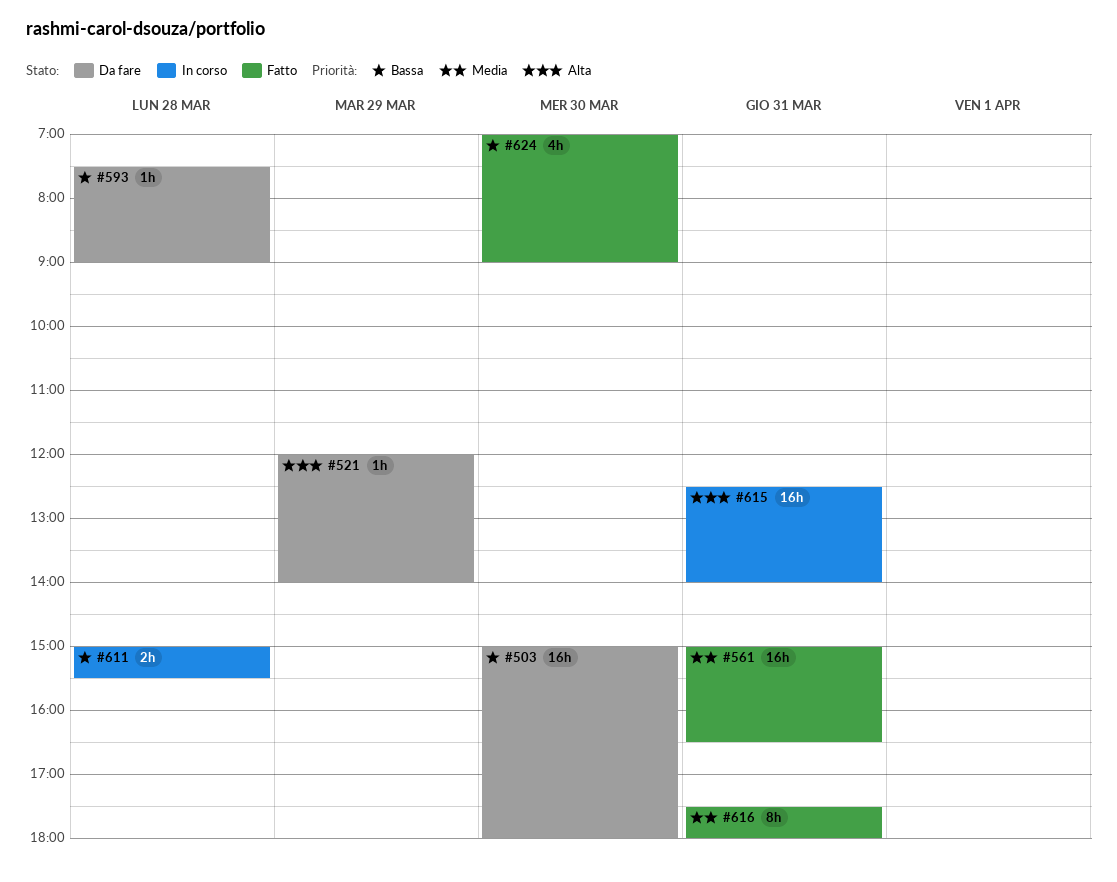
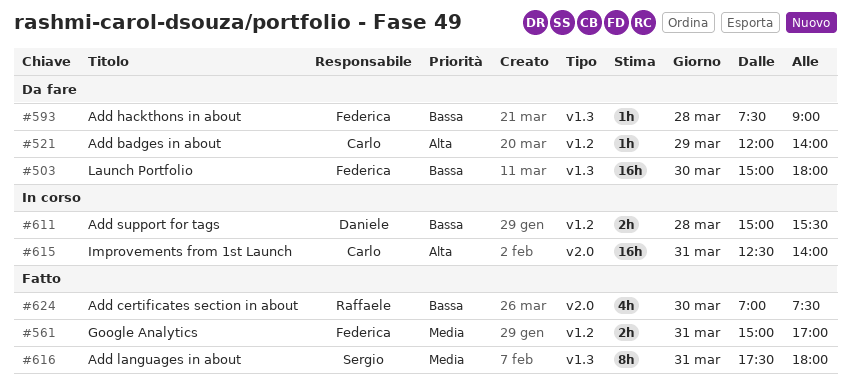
#561, estimate: 16h -> 2h
#561, ends: 16:30 -> 17:00
#624, ends: 09:00 -> 07:30

